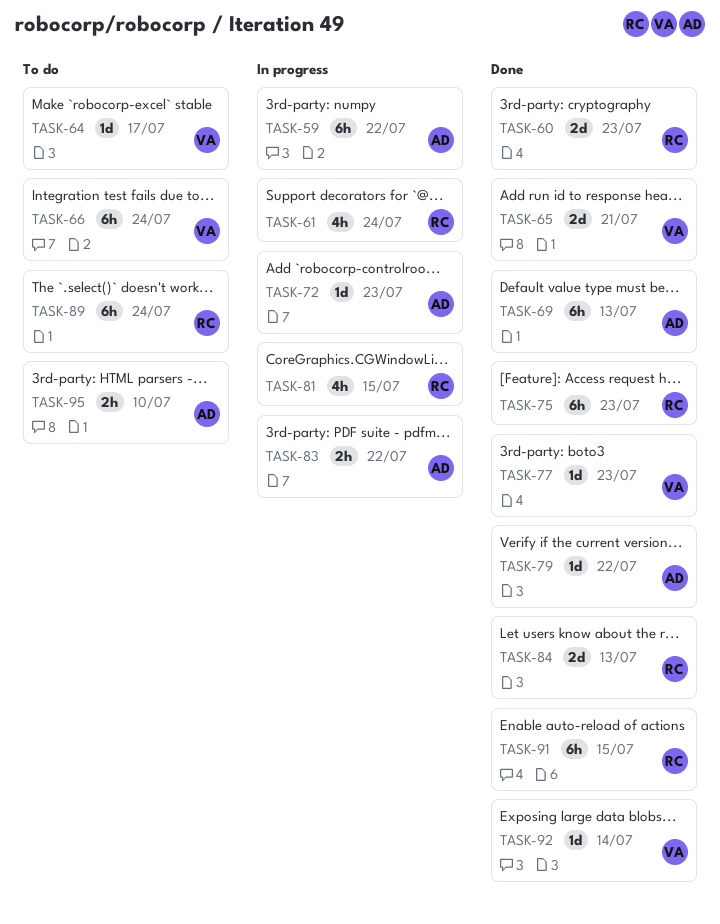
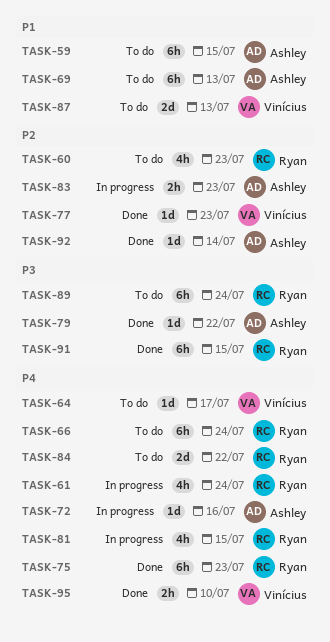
TASK-59, status: In progress -> To do
TASK-59, due: Jul 22 -> Jul 15
TASK-60, status: Done -> To do
TASK-60, estimate: 2d -> 4h
TASK-65: present -> none
TASK-66, owner: Vinícius -> Ryan
TASK-69, status: Done -> To do
TASK-72, due: Jul 23 -> Jul 16
TASK-83, due: Jul 22 -> Jul 23
TASK-84, status: Done -> To do
TASK-84, due: Jul 13 -> Jul 22
TASK-87: none -> present
TASK-92, owner: Vinícius -> Ashley
TASK-95, status: To do -> Done
TASK-95, owner: Ashley -> Vinícius

